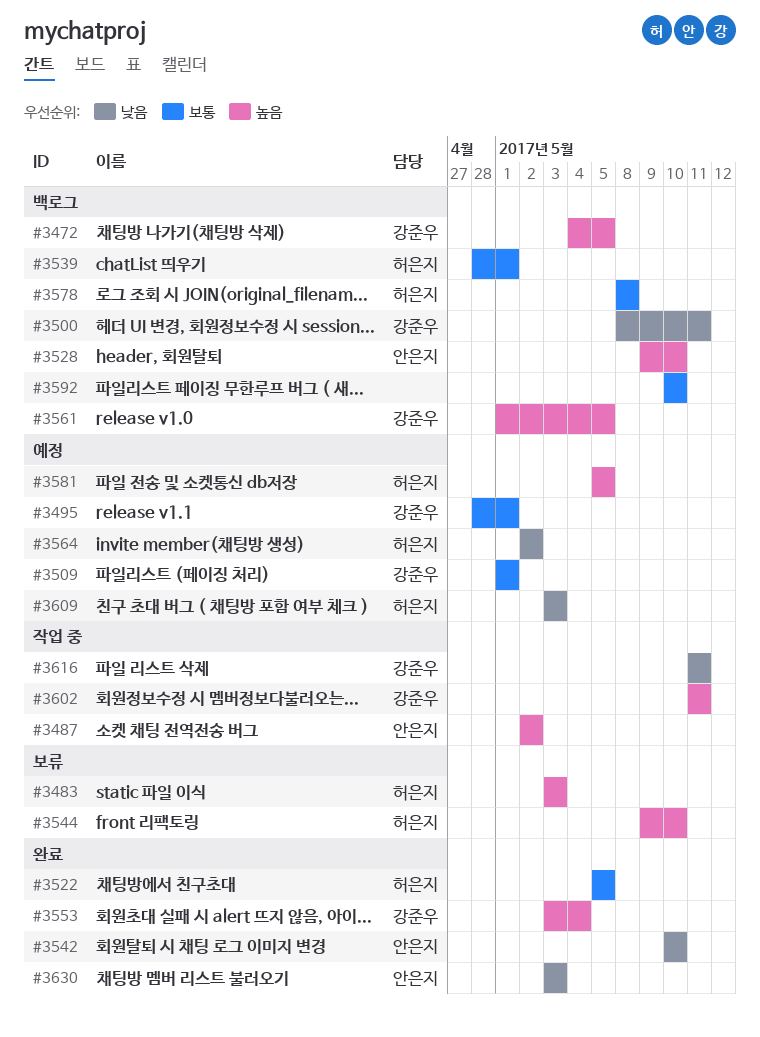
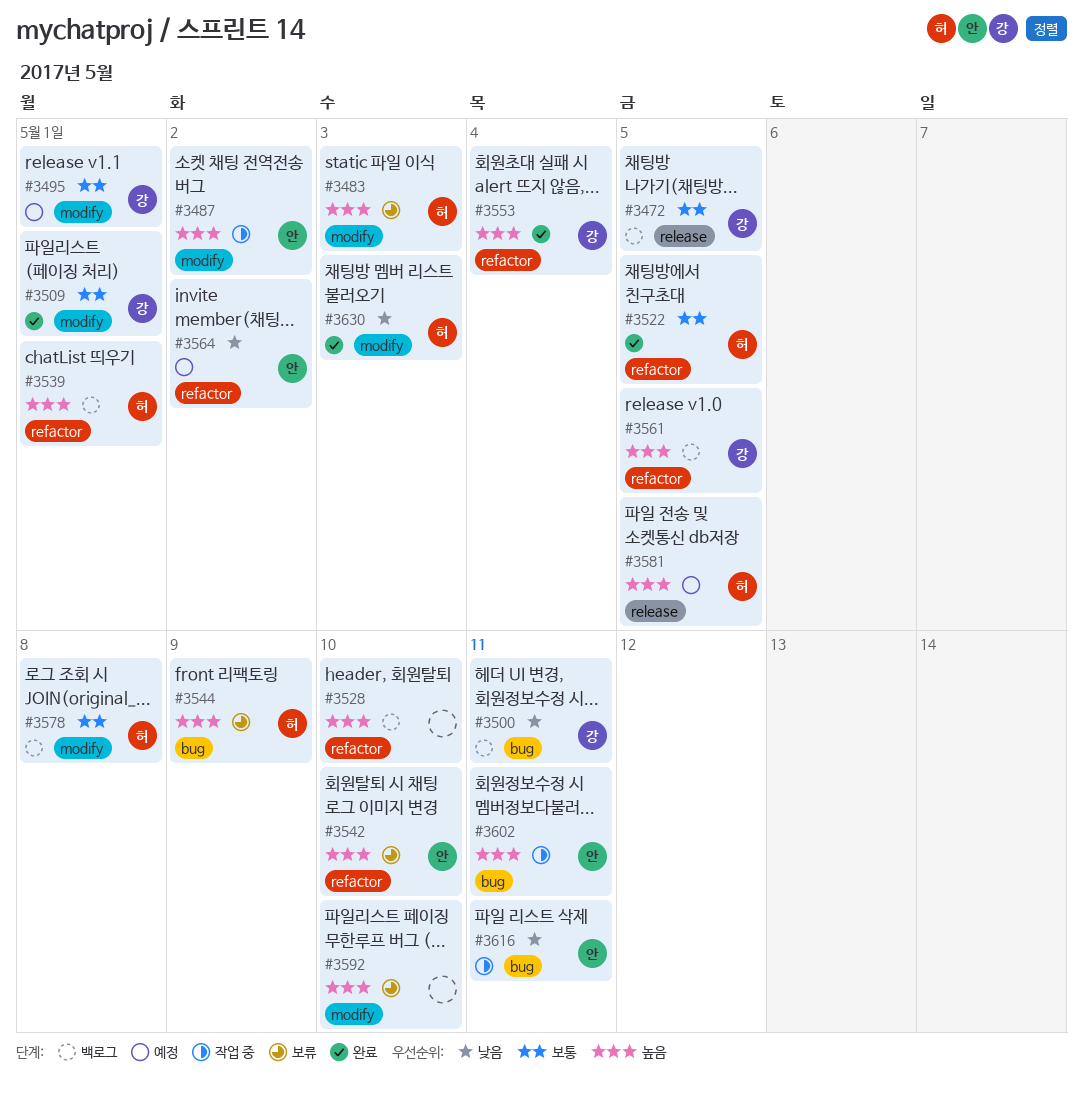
#3472, priority: 높음 -> 보통
#3509, status: 예정 -> 완료
#3528, owner: 안은지 -> none
#3539, priority: 보통 -> 높음
#3542, status: 완료 -> 보류
#3542, priority: 낮음 -> 높음
#3544, due: May 10 -> May 9
#3564, owner: 허은지 -> 안은지
#3592, status: 백로그 -> 보류
#3592, priority: 보통 -> 높음
#3602, owner: 강준우 -> 안은지
#3609: present -> none
#3616, owner: 강준우 -> 안은지
#3630, owner: 안은지 -> 허은지

